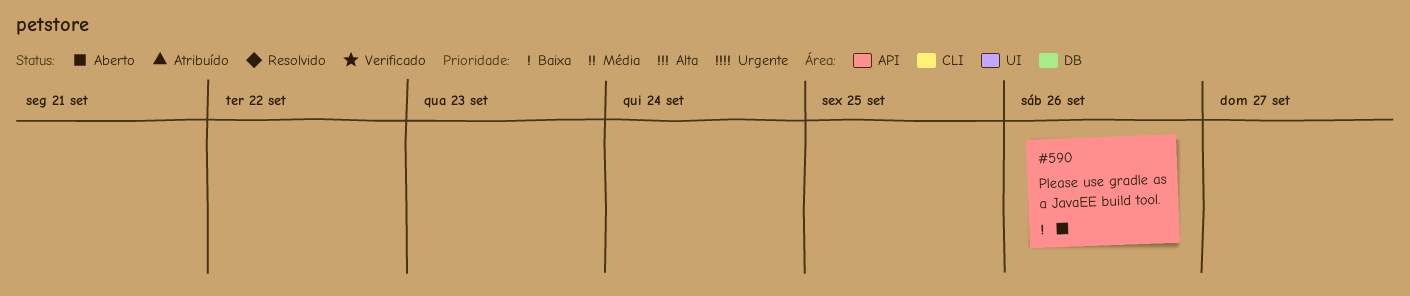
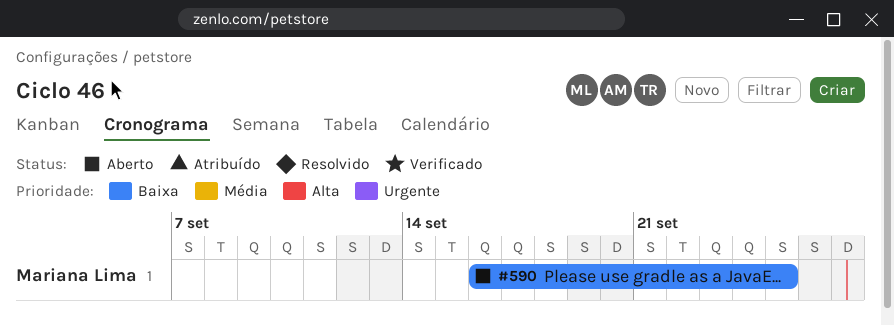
#590, due: Sep 26 -> Sep 25

